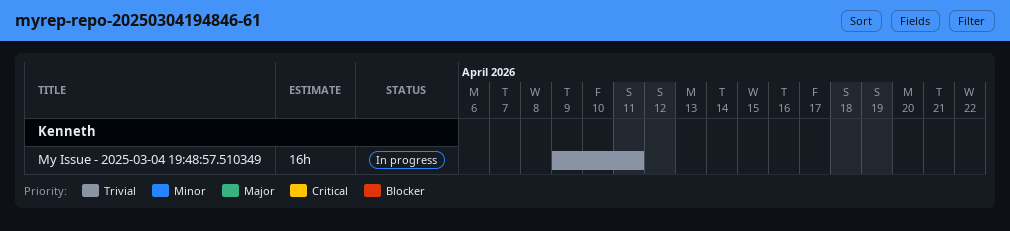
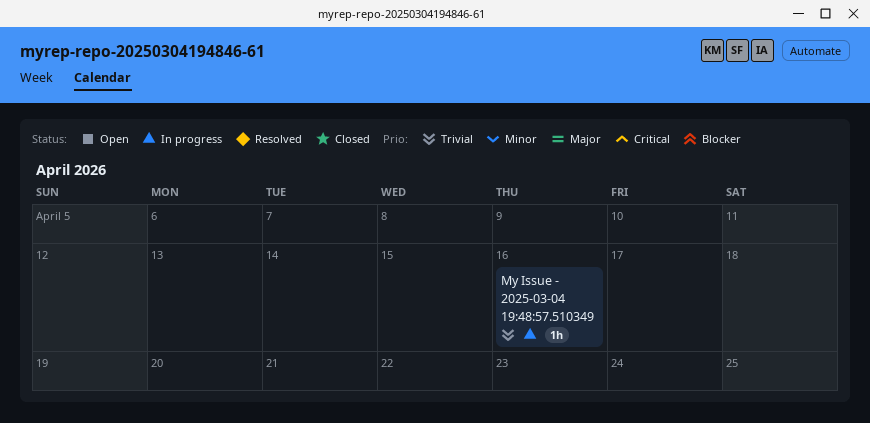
My Issue - 2025-03-04 19:48:57.510349, estimate: 16h -> 1h
My Issue - 2025-03-04 19:48:57.510349, due: Apr 11 -> Apr 16

